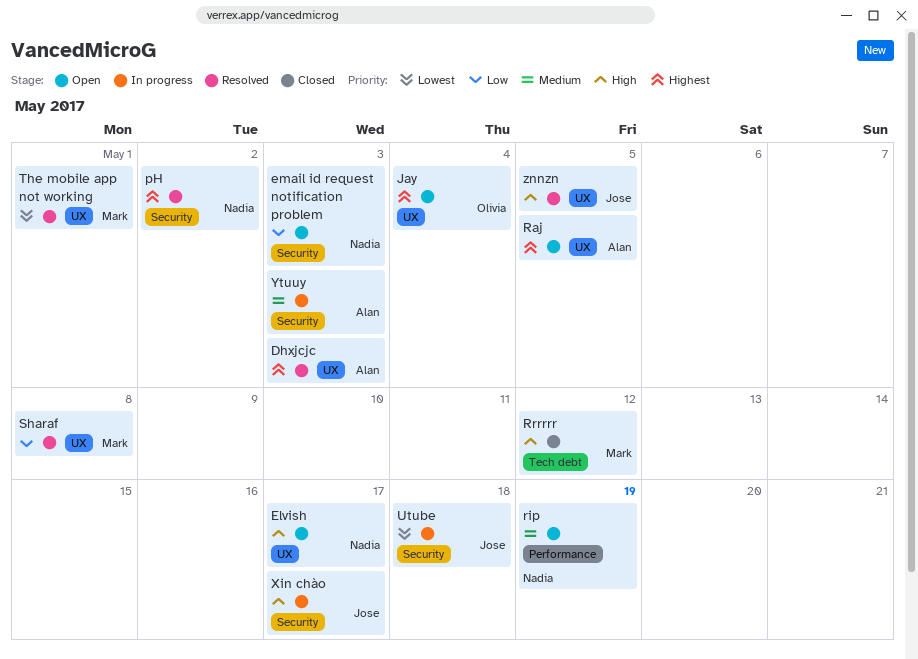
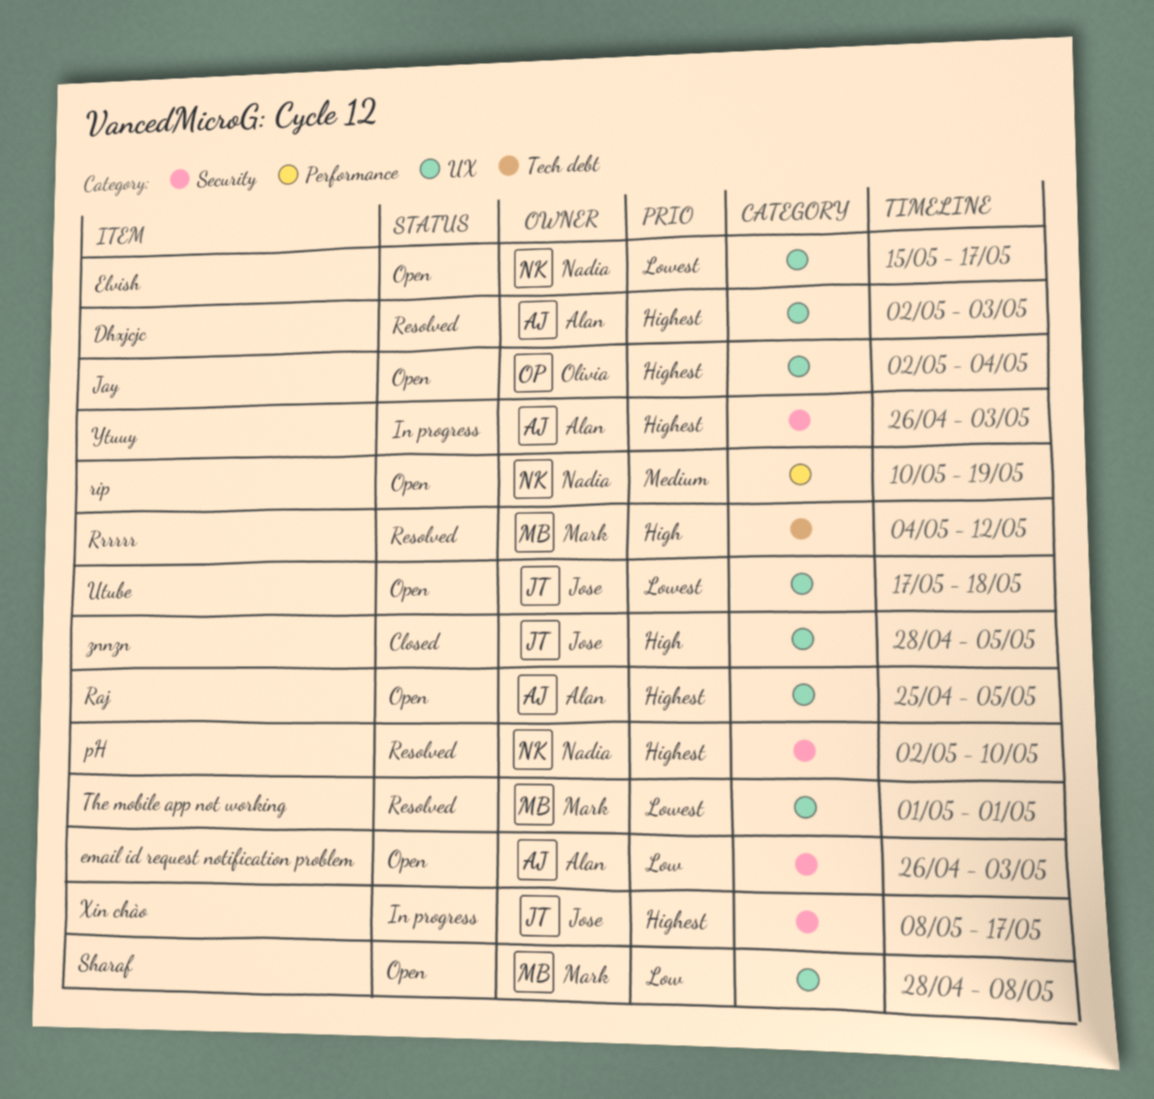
Elvish, priority: High -> Lowest
email id request notification problem, owner: Nadia -> Alan
pH, due: May 2 -> May 10
Rrrrrr, status: Closed -> Resolved
Sharaf, status: Resolved -> Open
Utube, status: In progress -> Open
Utube, label: Security -> UX
Xin chào, priority: High -> Highest
Ytuuy, priority: Medium -> Highest
znnzn, status: Resolved -> Closed

